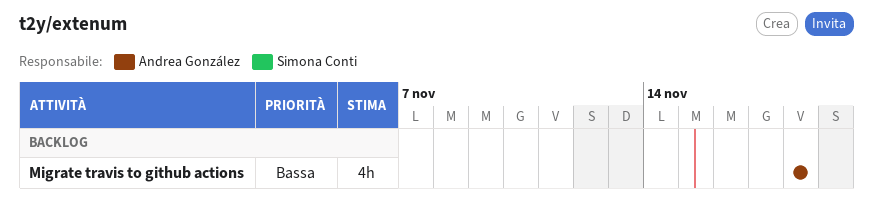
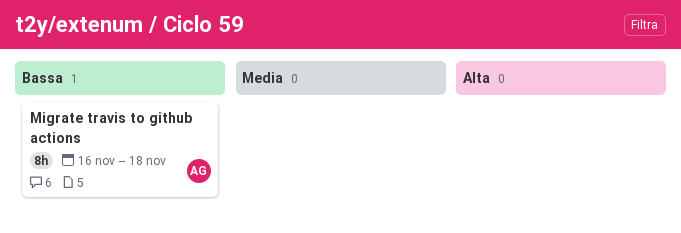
Migrate travis to github actions, estimate: 4h -> 8h
Migrate travis to github actions, start: Nov 18 -> Nov 16

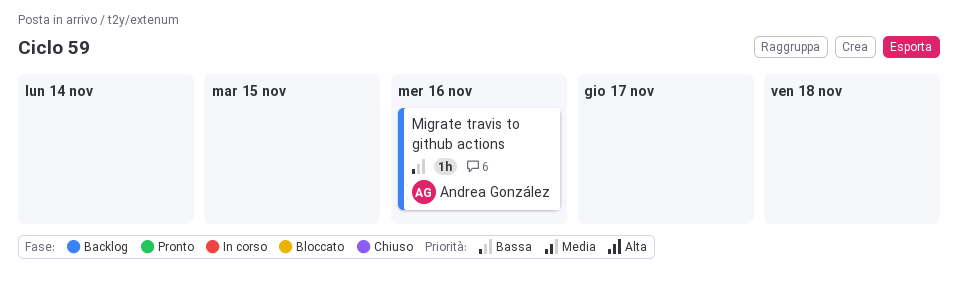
Migrate travis to github actions, estimate: 8h -> 1h
Migrate travis to github actions, due: Nov 18 -> Nov 16

